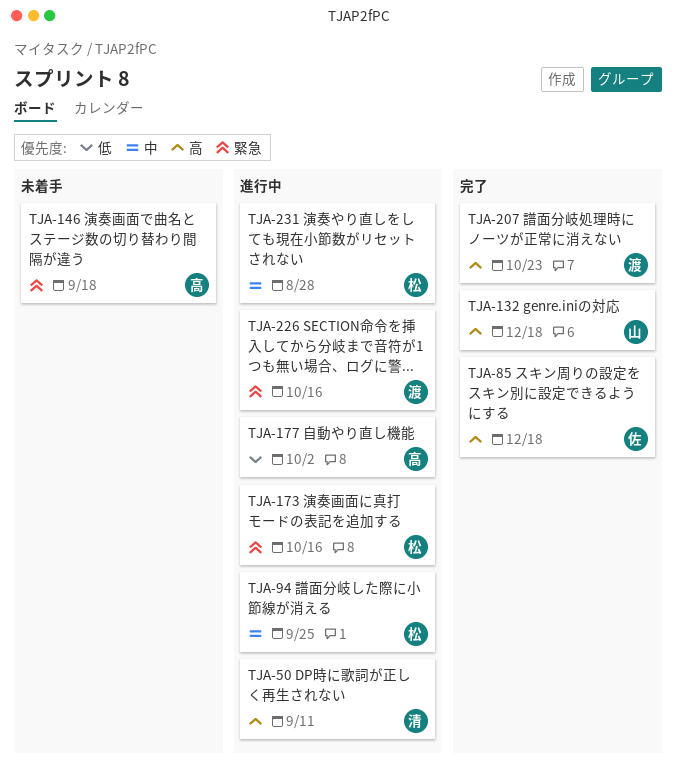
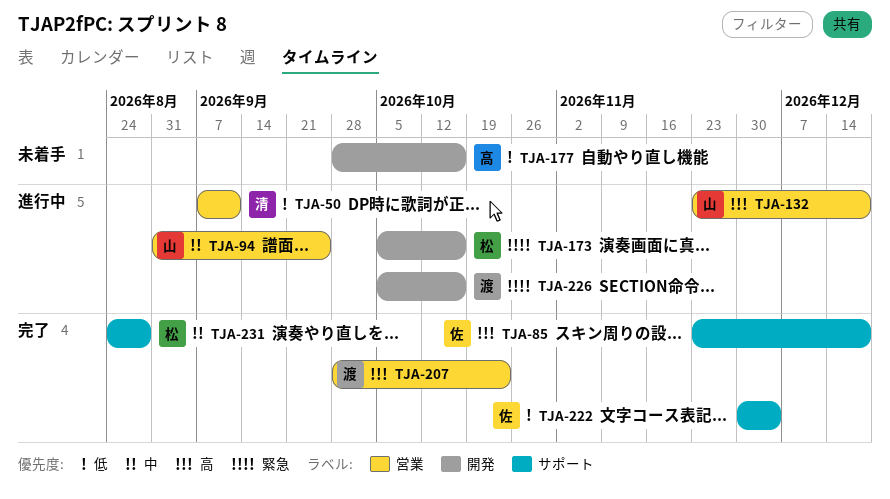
TJA-50, priority: 高 -> 低
TJA-94, owner: 松 -> 山
TJA-132, status: 完了 -> 進行中
TJA-146: present -> none
TJA-177, status: 進行中 -> 未着手
TJA-177, due: Oct 2 -> Oct 16
TJA-222: none -> present
TJA-231, status: 進行中 -> 完了

